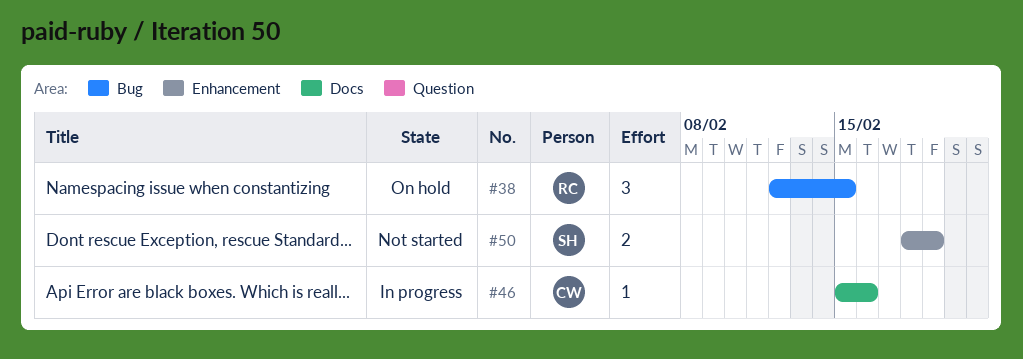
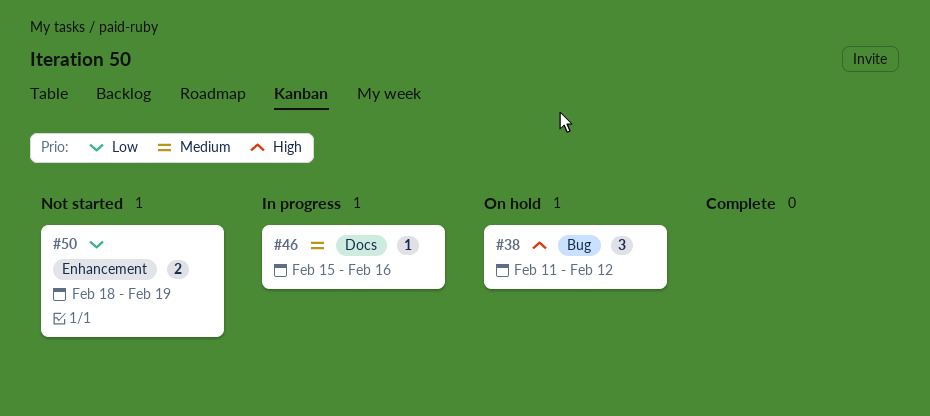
#38, start: Feb 12 -> Feb 11
#38, due: Feb 15 -> Feb 12

